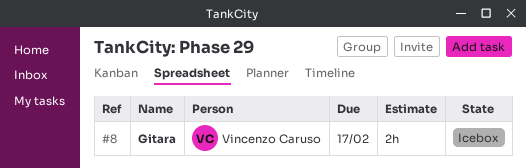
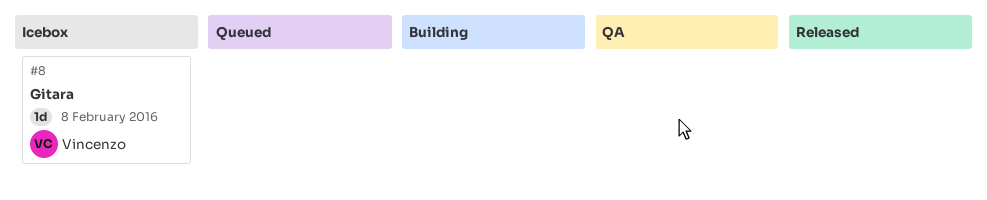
#8, estimate: 2h -> 1d
#8, due: Feb 17 -> Feb 8

